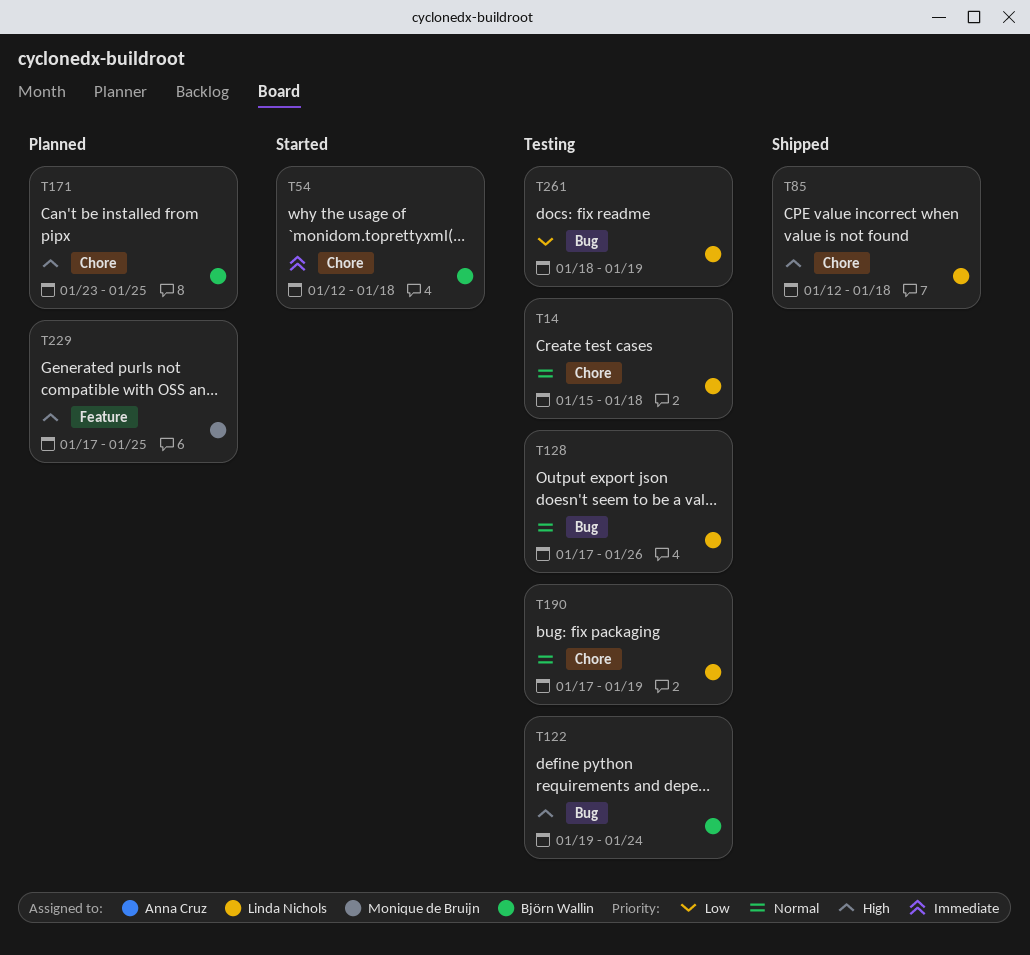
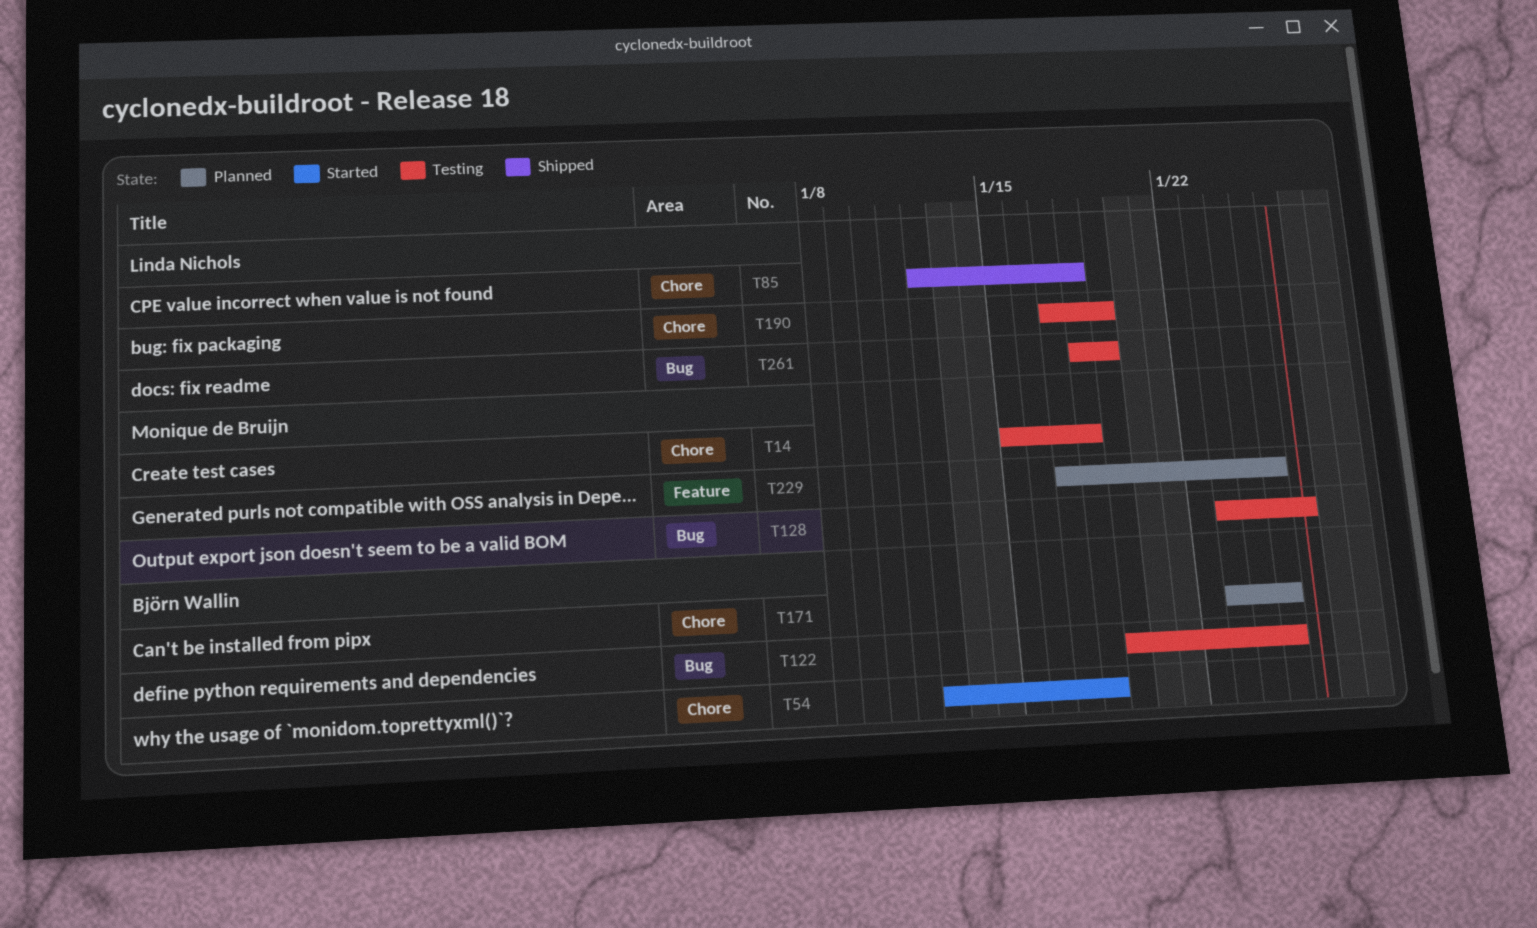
T14, owner: Linda Nichols -> Monique de Bruijn
T122, due: Jan 24 -> Jan 25
T128, owner: Linda Nichols -> Monique de Bruijn
T128, start: Jan 17 -> Jan 23

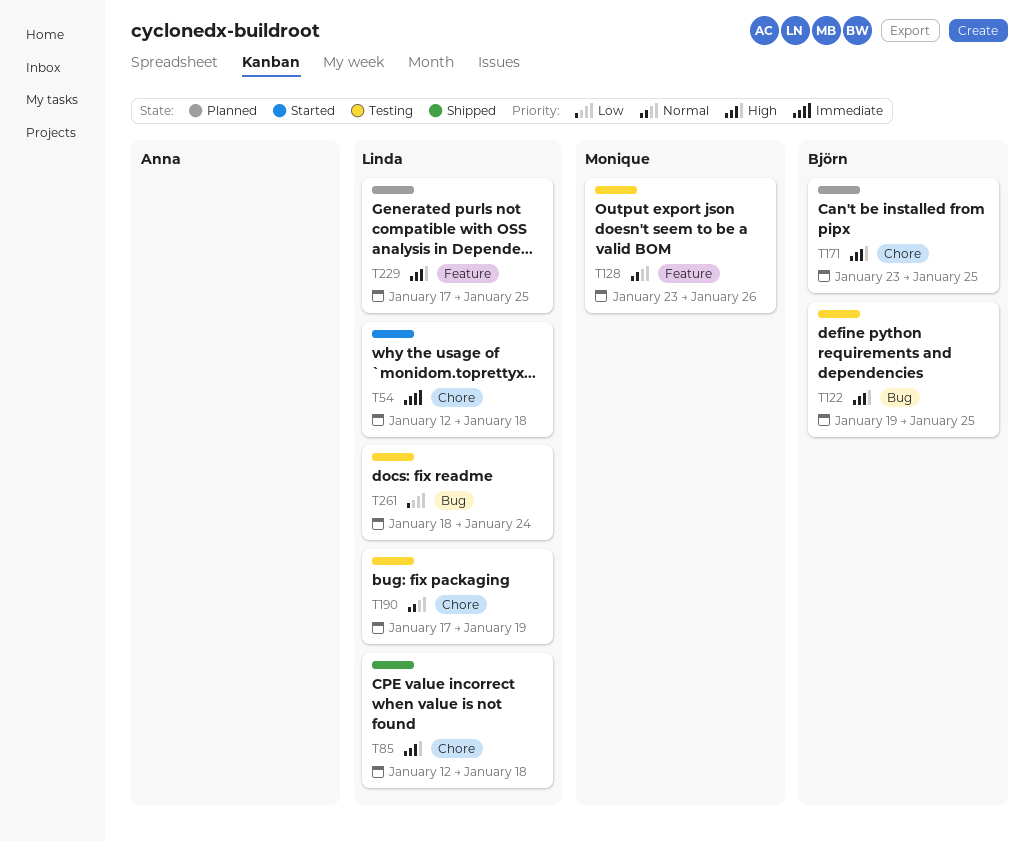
T14: present -> none
T54, owner: Björn Wallin -> Linda Nichols
T128, label: Bug -> Feature
T229, owner: Monique de Bruijn -> Linda Nichols
T261, due: Jan 19 -> Jan 24

